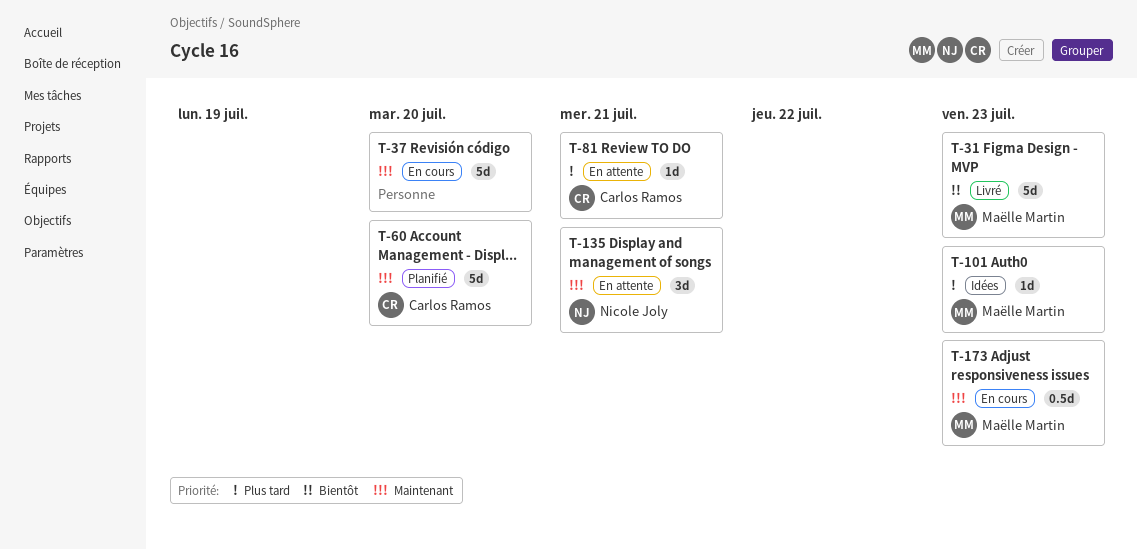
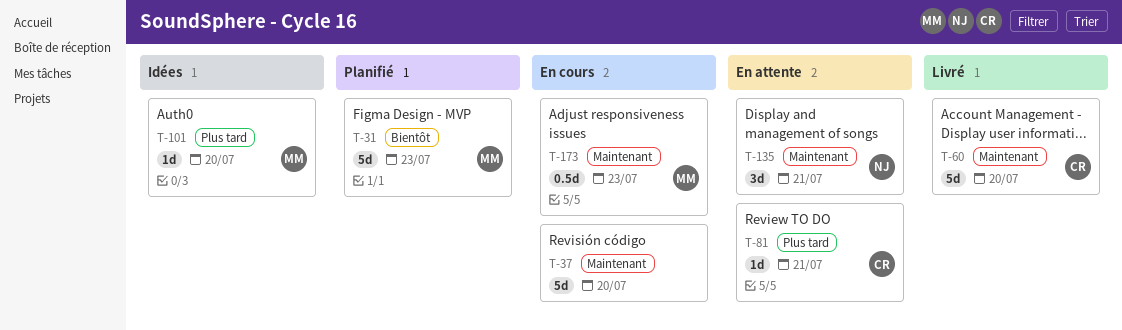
T-31, status: Livré -> Planifié
T-60, status: Planifié -> Livré
T-101, due: Jul 23 -> Jul 20

